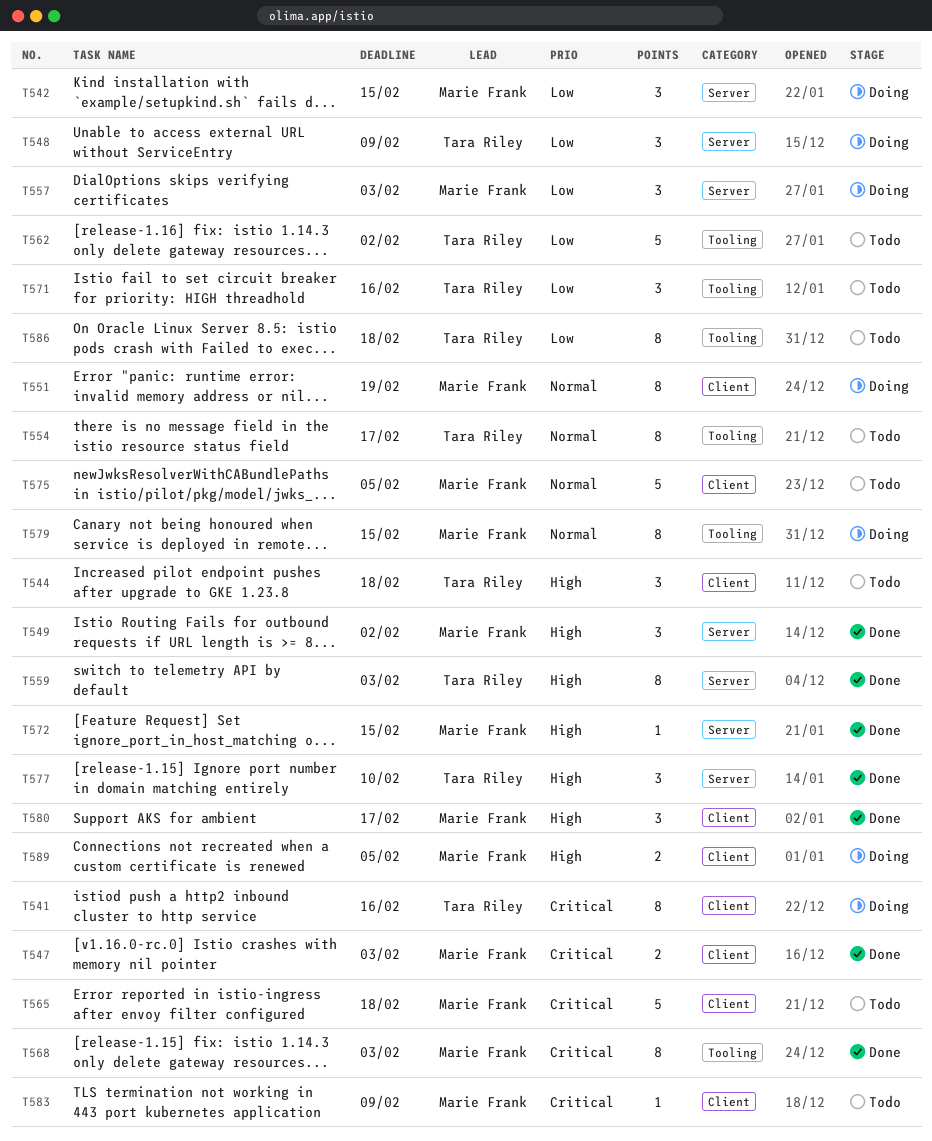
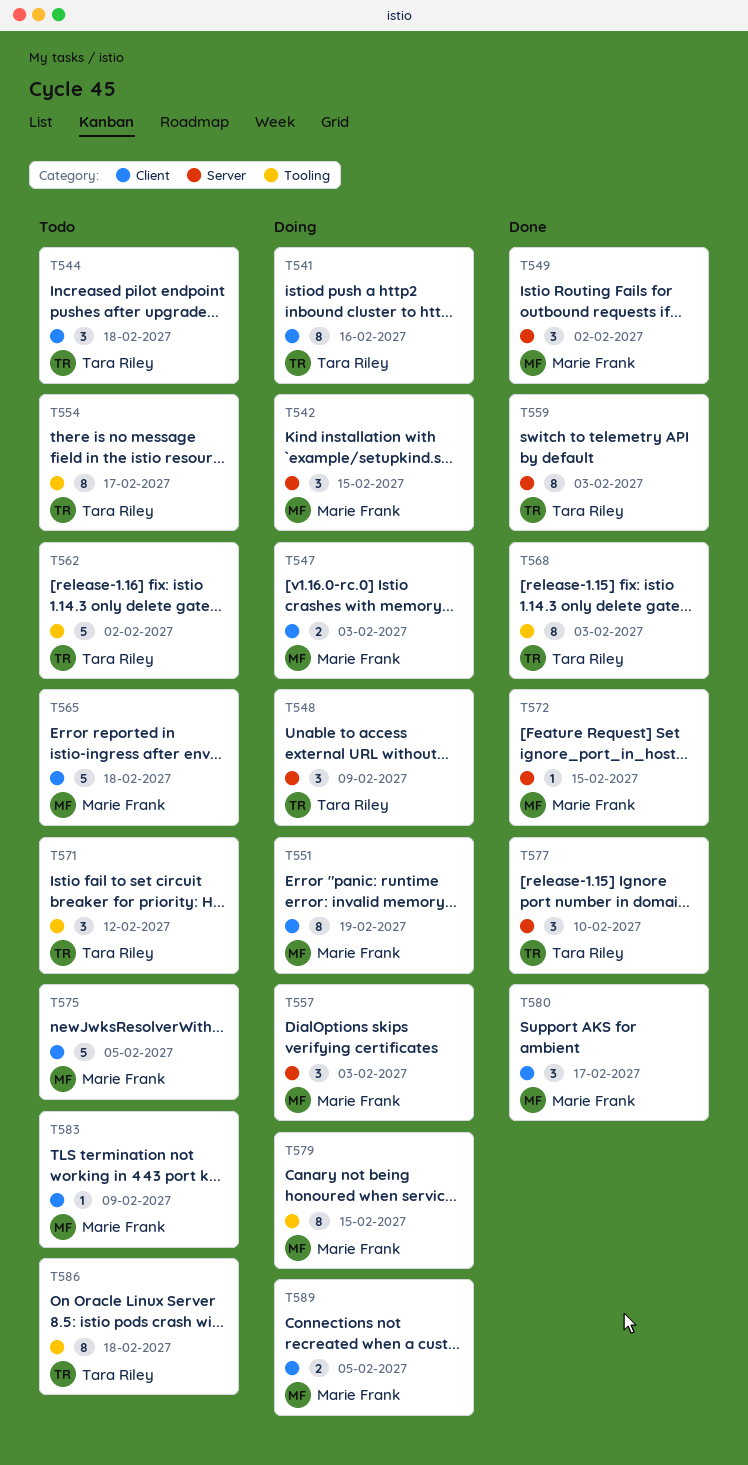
T547, status: Done -> Doing
T568, owner: Marie Frank -> Tara Riley
T571, due: Feb 16 -> Feb 12

